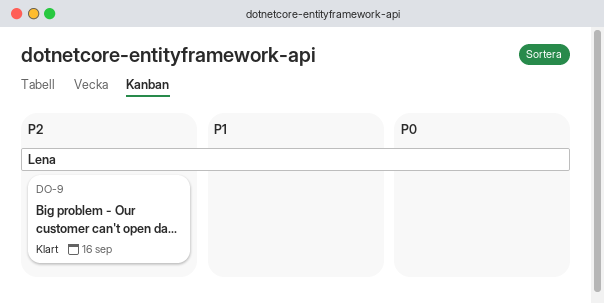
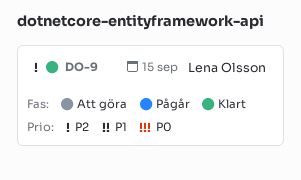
DO-9, due: Sep 16 -> Sep 15

